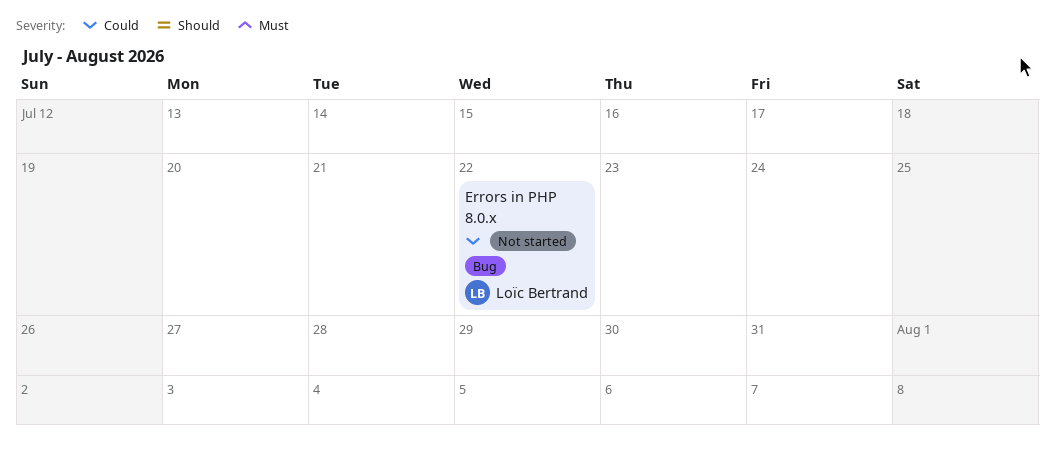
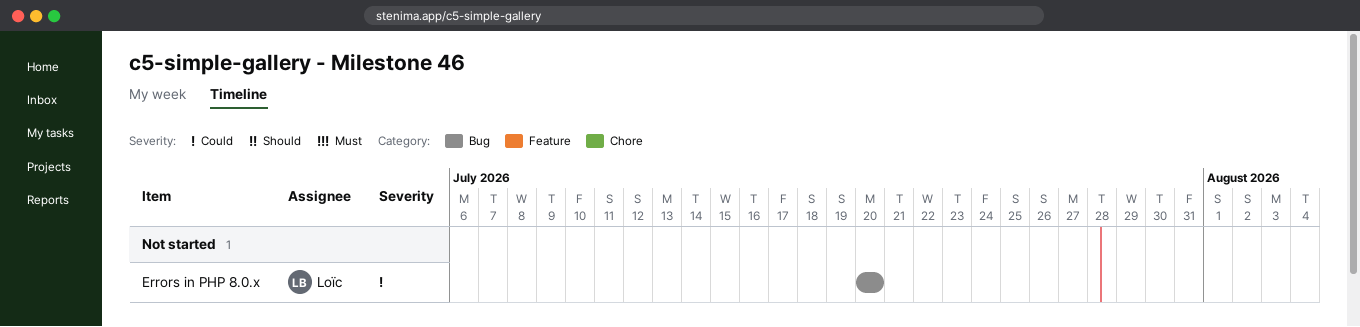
Errors in PHP 8.0.x, due: Jul 22 -> Jul 20

